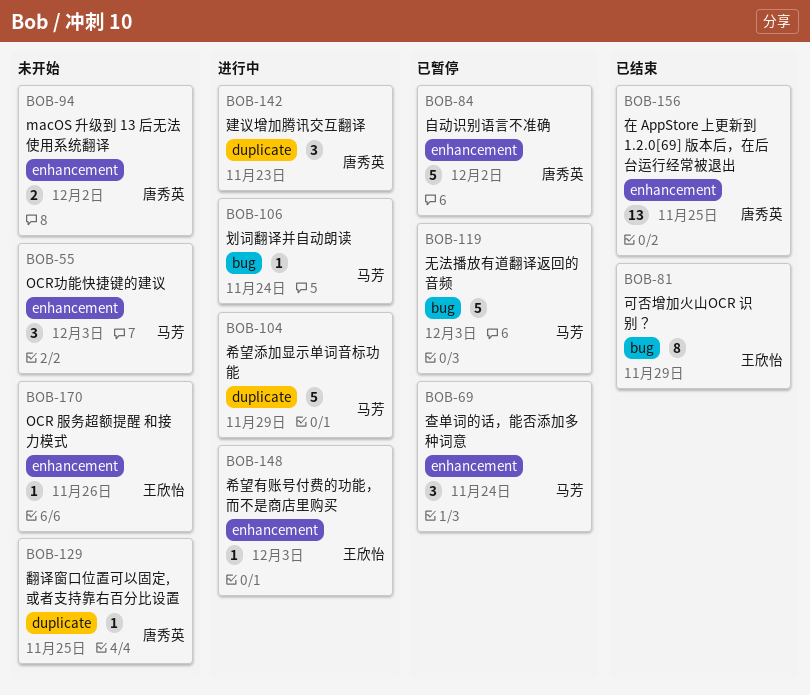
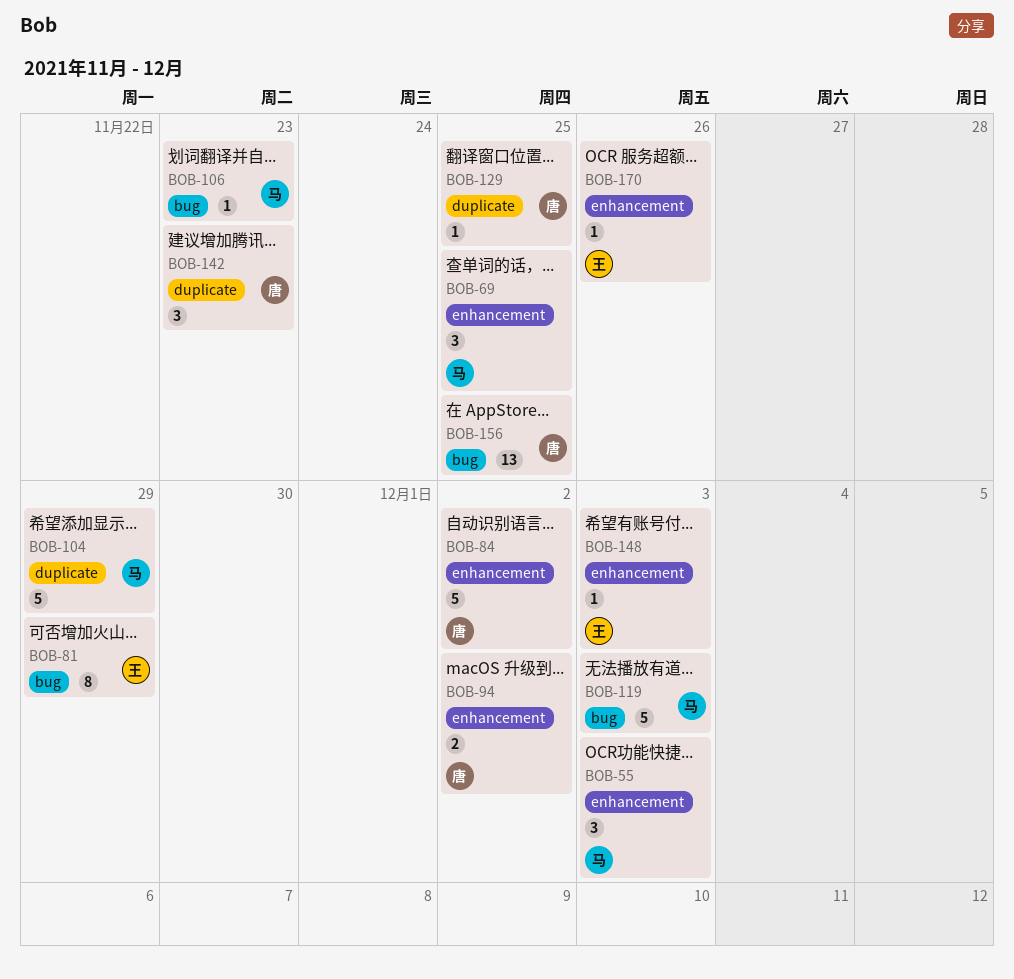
BOB-69, due: Nov 24 -> Nov 25
BOB-106, due: Nov 24 -> Nov 23
BOB-156, label: enhancement -> bug

